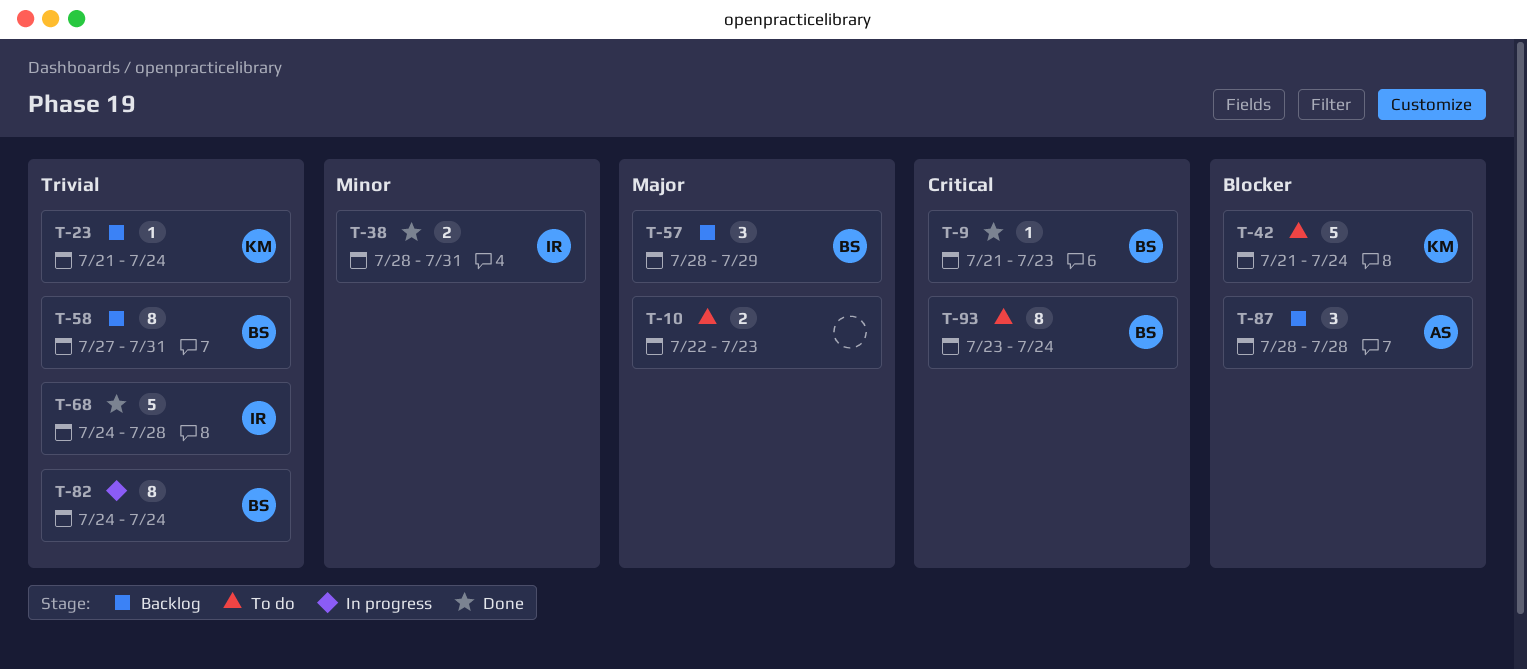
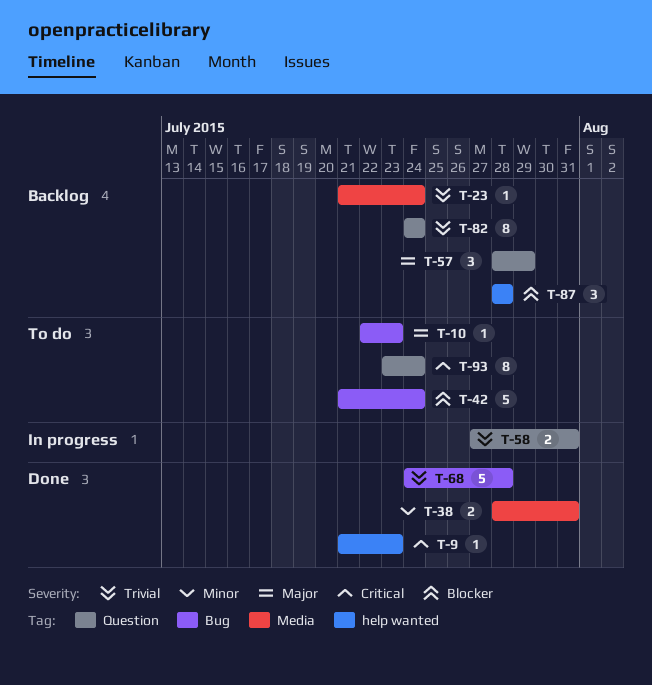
T-10, estimate: 2 -> 1
T-58, status: Backlog -> In progress
T-58, estimate: 8 -> 2
T-82, status: In progress -> Backlog

